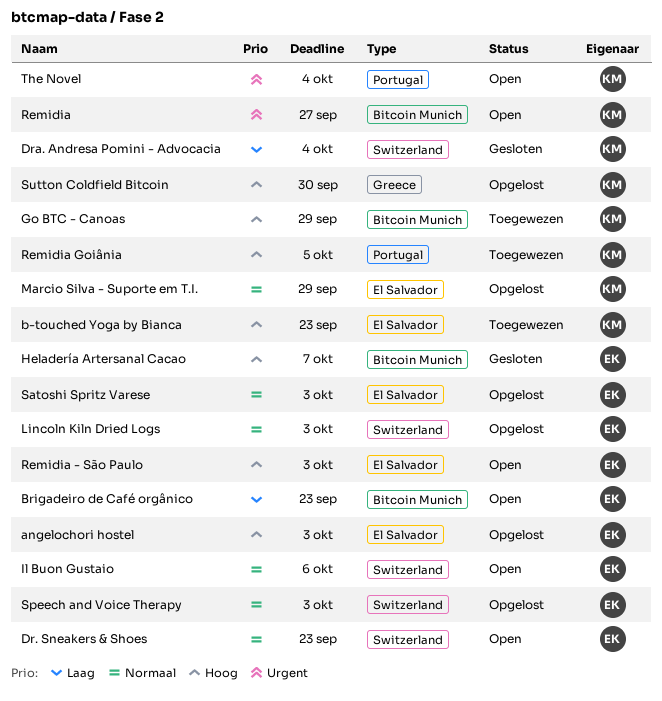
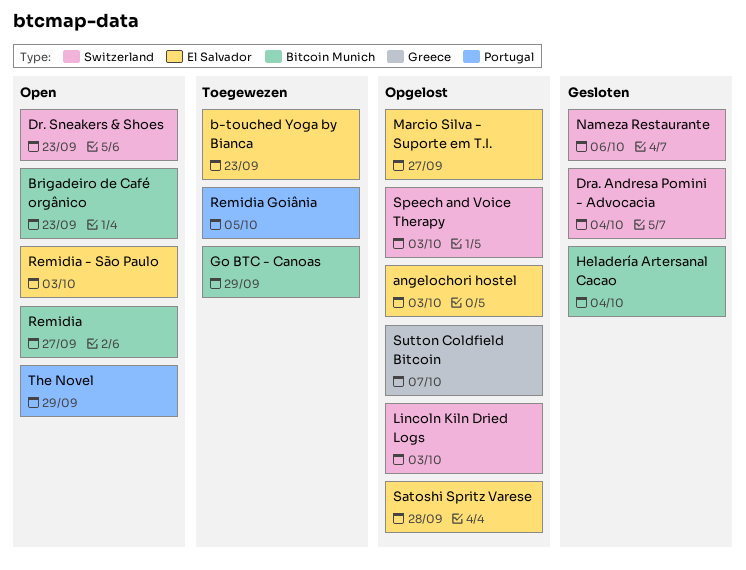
Heladería Artersanal Cacao, due: Oct 7 -> Oct 4
Il Buon Gustaio: present -> none
Marcio Silva - Suporte em T.I., due: Sep 29 -> Sep 27
Nameza Restaurante: none -> present
Satoshi Spritz Varese, due: Oct 3 -> Sep 28
Sutton Coldfield Bitcoin, due: Sep 30 -> Oct 7
The Novel, due: Oct 4 -> Sep 29

